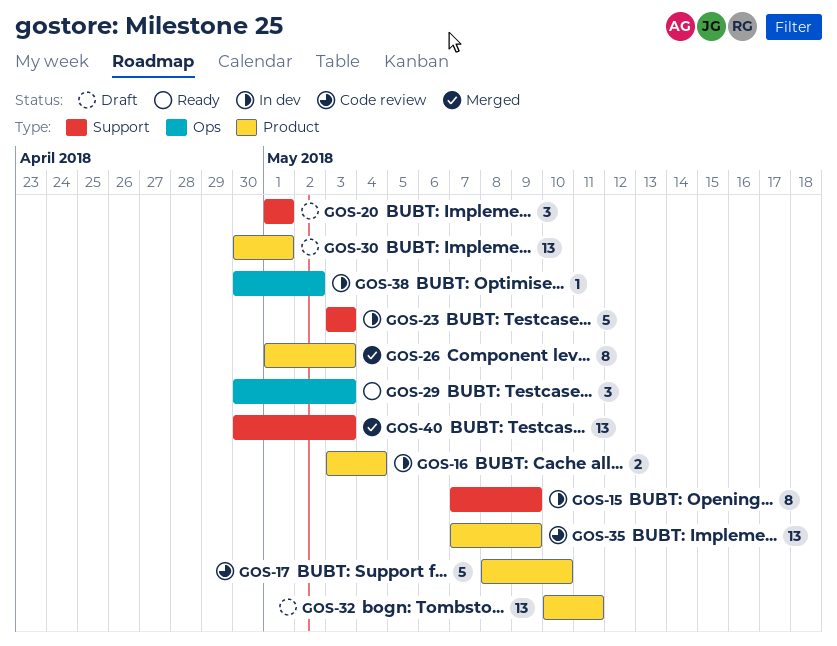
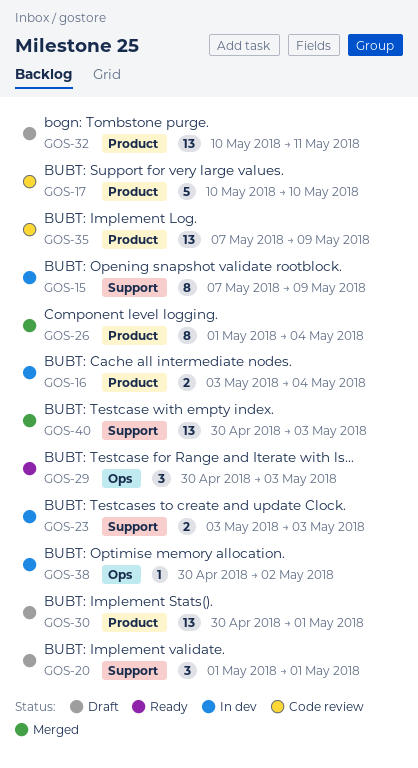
GOS-17, start: May 8 -> May 10
GOS-23, estimate: 5 -> 2
GOS-26, due: May 3 -> May 4

